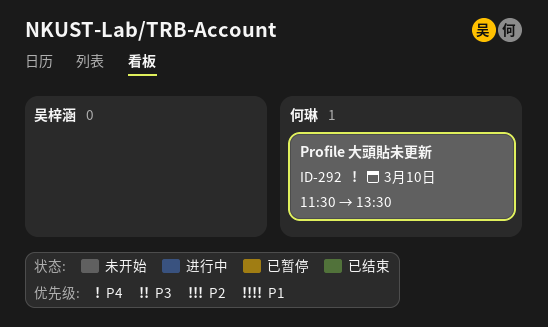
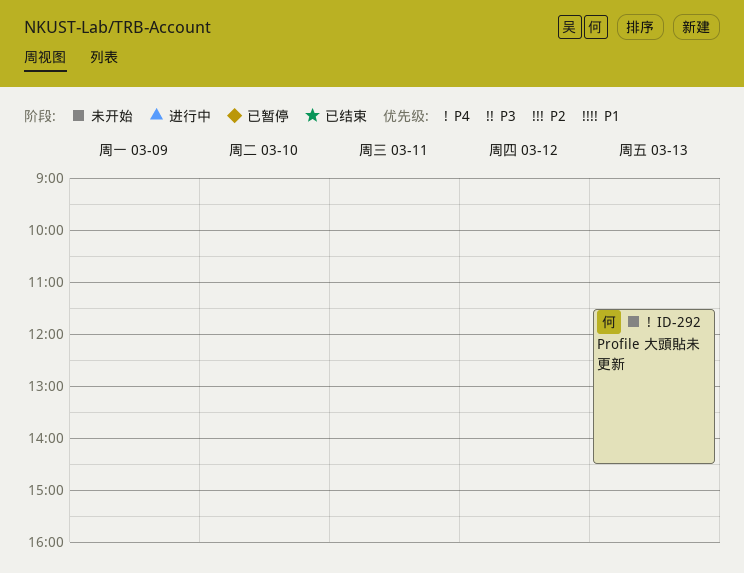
ID-292, day: Mar 10 -> Mar 13
ID-292, ends: 13:30 -> 14:30

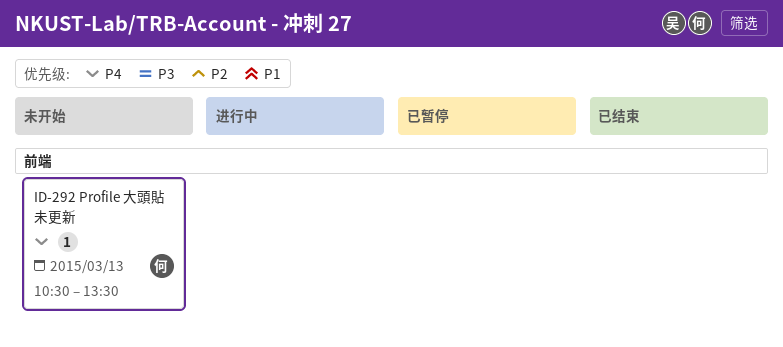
ID-292, begins: 11:30 -> 10:30
ID-292, ends: 14:30 -> 13:30

